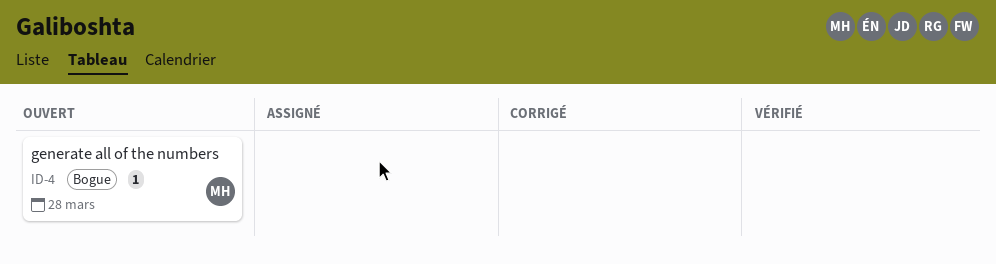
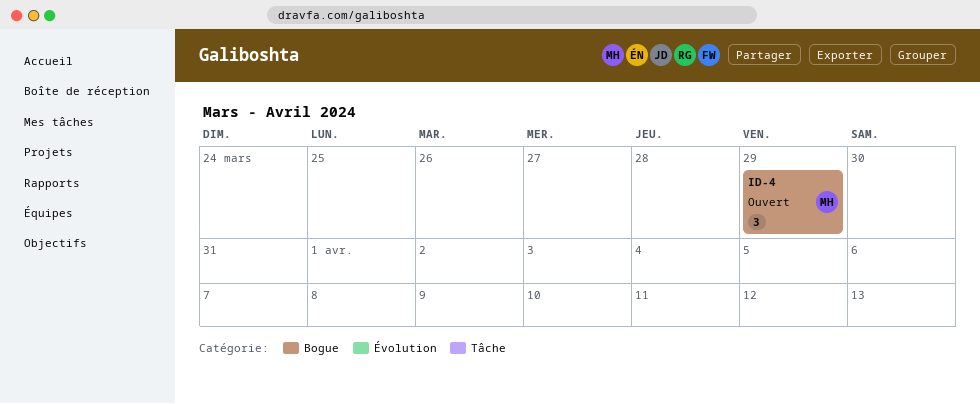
ID-4, estimate: 1 -> 3
ID-4, due: Mar 28 -> Mar 29

